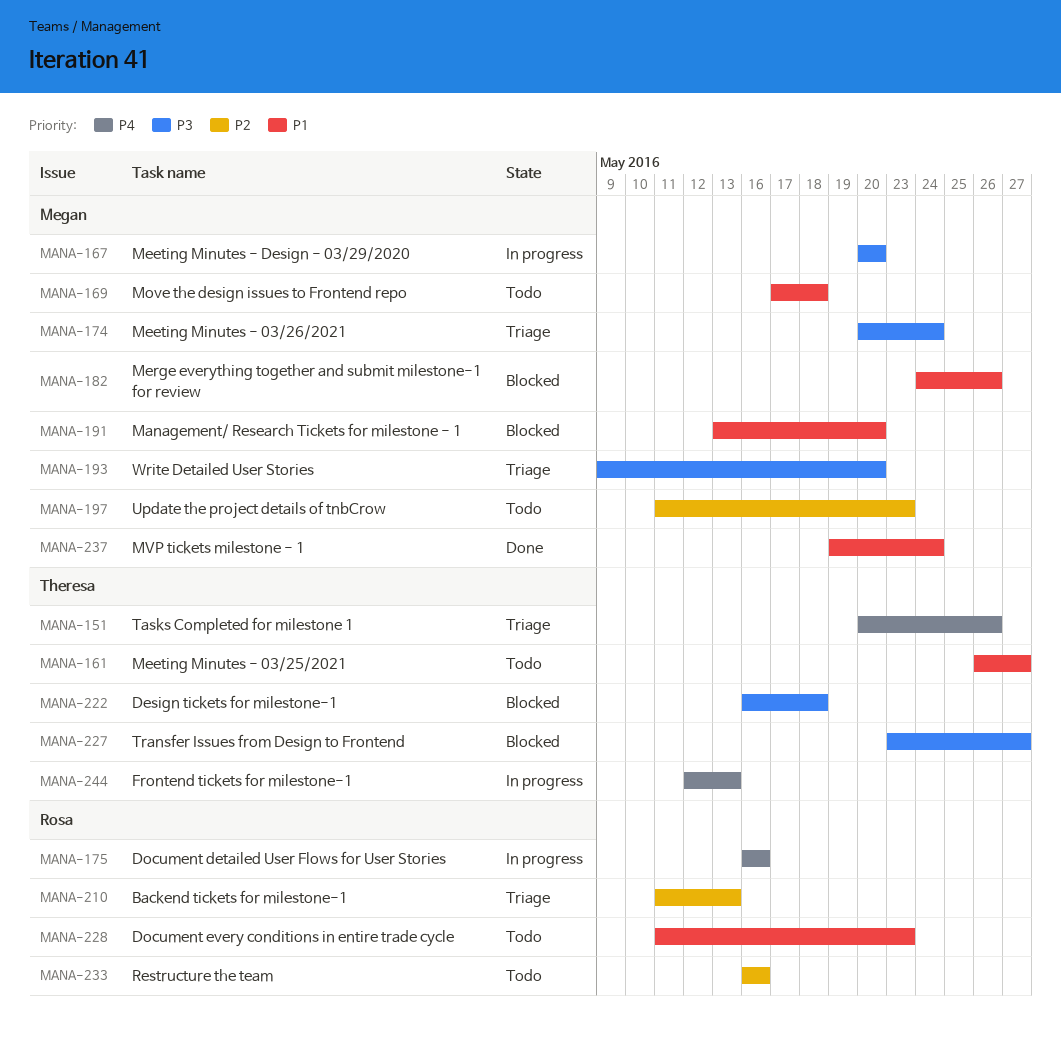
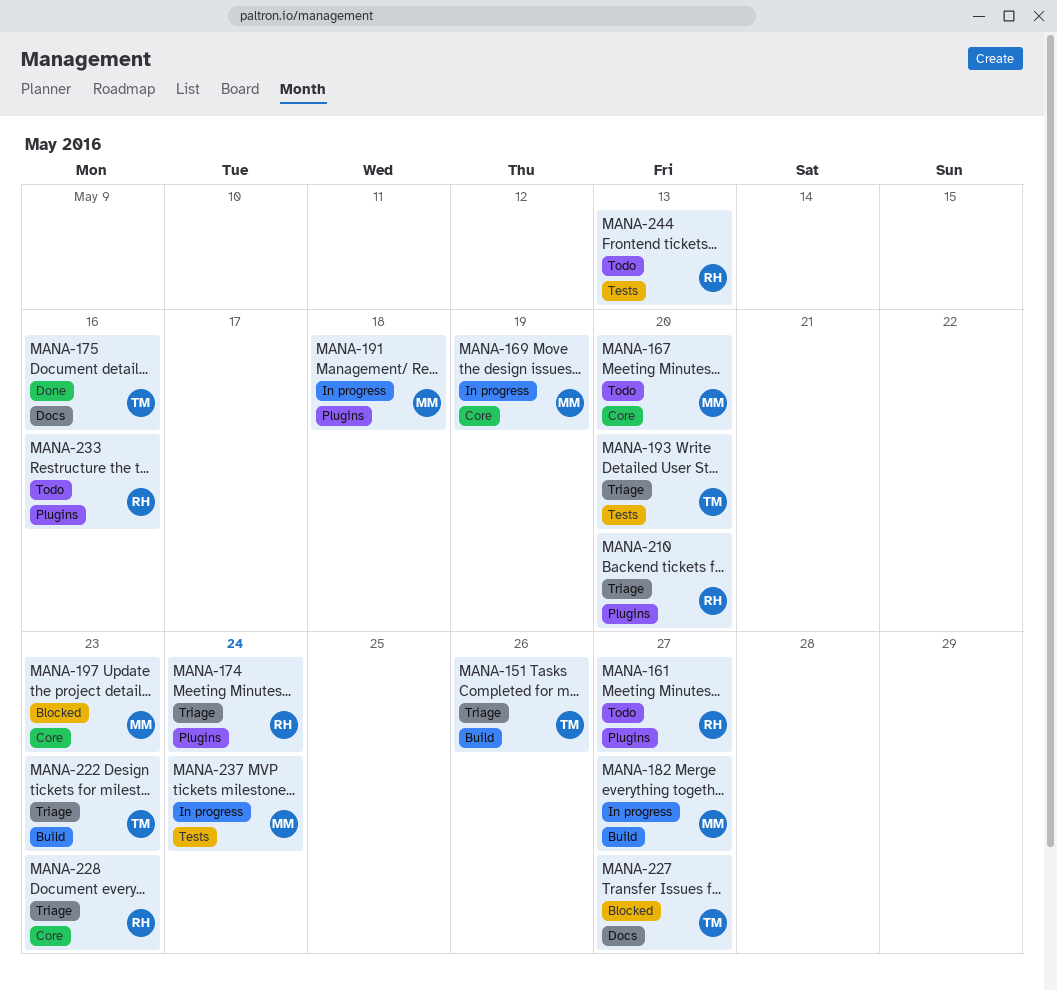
MANA-161, owner: Theresa -> Rosa
MANA-167, status: In progress -> Todo
MANA-169, status: Todo -> In progress
MANA-169, due: May 18 -> May 19
MANA-174, owner: Megan -> Rosa
MANA-175, status: In progress -> Done
MANA-175, owner: Rosa -> Theresa
MANA-182, status: Blocked -> In progress
MANA-182, due: May 26 -> May 27
MANA-191, status: Blocked -> In progress
MANA-191, due: May 20 -> May 18
MANA-193, owner: Megan -> Theresa
MANA-197, status: Todo -> Blocked
MANA-210, due: May 13 -> May 20
MANA-222, status: Blocked -> Triage
MANA-222, due: May 18 -> May 23
MANA-228, status: Todo -> Triage
MANA-237, status: Done -> In progress
MANA-244, status: In progress -> Todo
MANA-244, owner: Theresa -> Rosa

